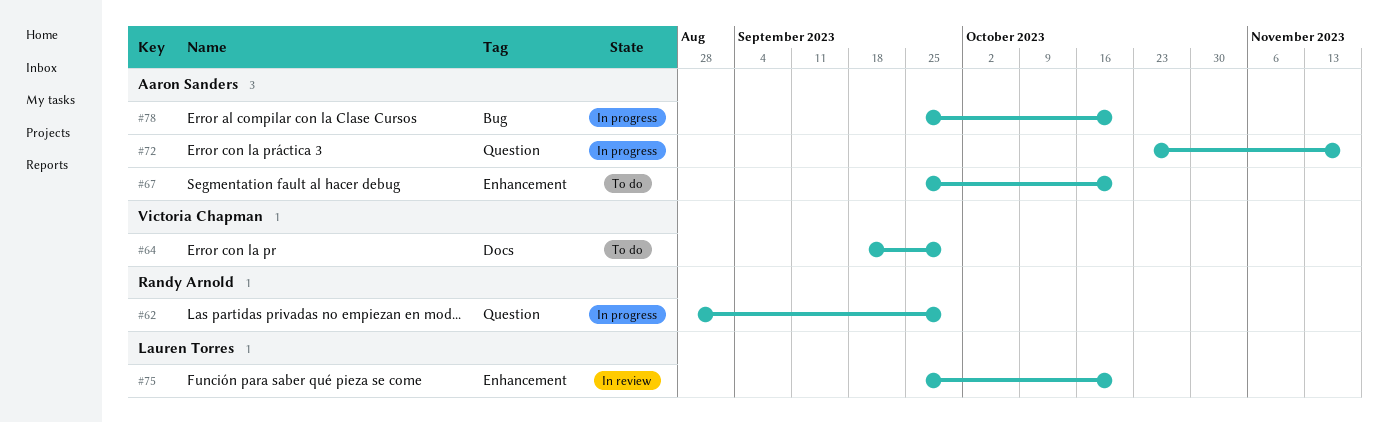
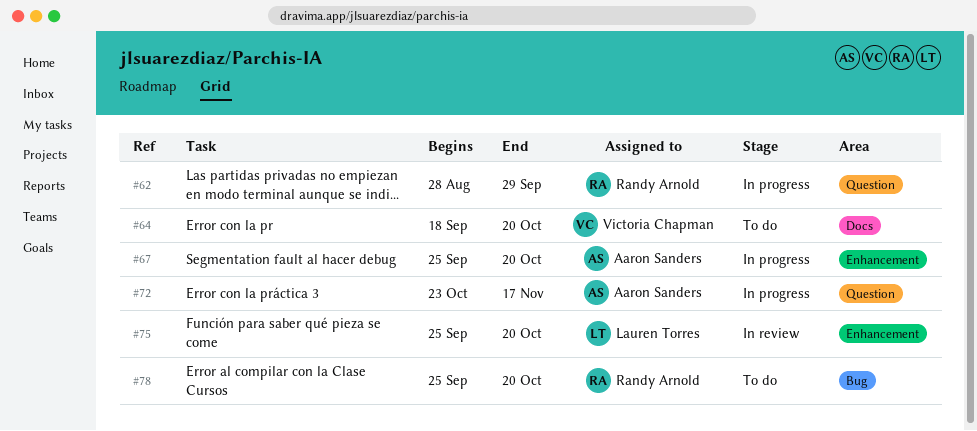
#64, due: Sep 29 -> Oct 20
#67, status: To do -> In progress
#78, status: In progress -> To do
#78, owner: Aaron Sanders -> Randy Arnold

